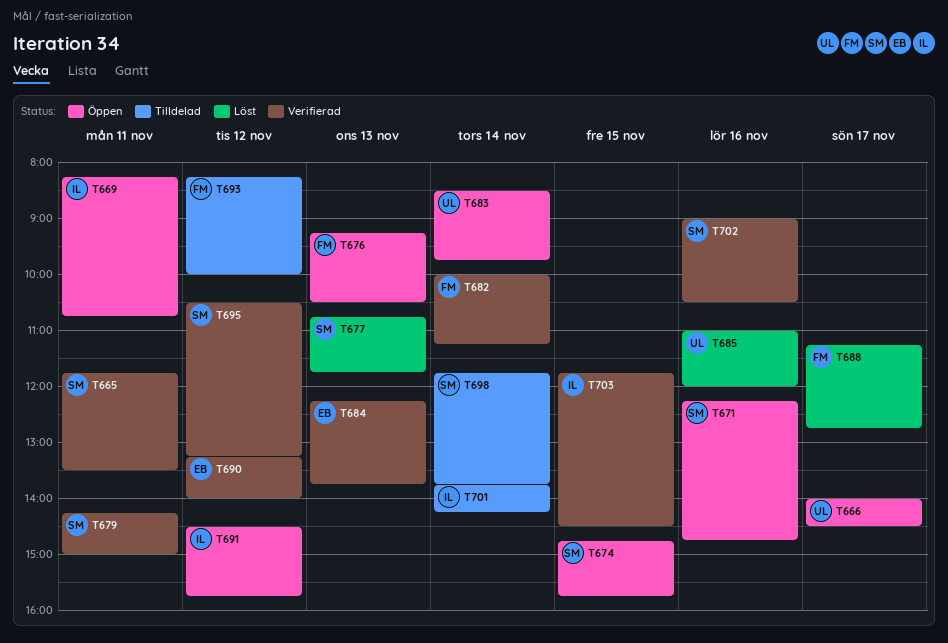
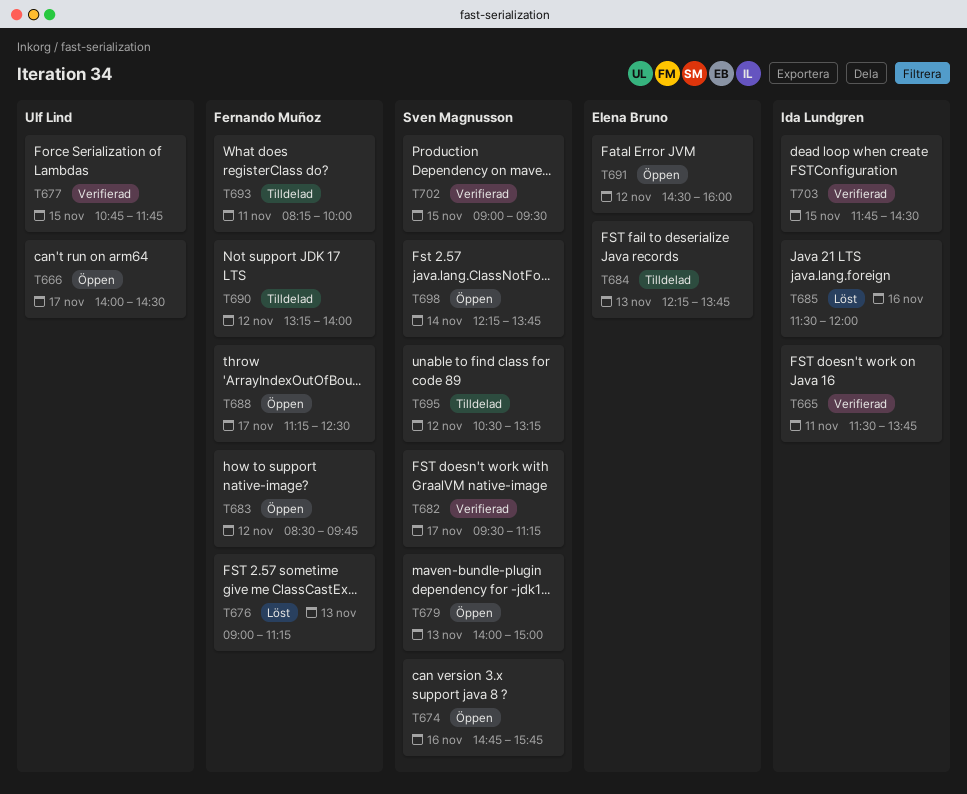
T665, owner: Sven Magnusson -> Ida Lundgren
T665, begins: 11:45 -> 11:30
T665, ends: 13:30 -> 13:45
T669: present -> none
T671: present -> none
T674, day: Nov 15 -> Nov 16
T676, status: Öppen -> Löst
T676, begins: 09:15 -> 09:00
T676, ends: 10:30 -> 11:15
T677, status: Löst -> Verifierad
T677, owner: Sven Magnusson -> Ulf Lind
T677, day: Nov 13 -> Nov 15
T679, status: Verifierad -> Öppen
T679, day: Nov 11 -> Nov 13
T679, begins: 14:15 -> 14:00
T682, owner: Fernando Muñoz -> Sven Magnusson
T682, day: Nov 14 -> Nov 17
T682, begins: 10:00 -> 09:30
T683, owner: Ulf Lind -> Fernando Muñoz
T683, day: Nov 14 -> Nov 12
T684, status: Verifierad -> Tilldelad
T685, owner: Ulf Lind -> Ida Lundgren
T685, begins: 11:00 -> 11:30
T688, status: Löst -> Öppen
T688, ends: 12:45 -> 12:30
T690, status: Verifierad -> Tilldelad
T690, owner: Elena Bruno -> Fernando Muñoz
T691, owner: Ida Lundgren -> Elena Bruno
T691, ends: 15:45 -> 16:00
T693, day: Nov 12 -> Nov 11
T695, status: Verifierad -> Tilldelad
T698, status: Tilldelad -> Öppen
T698, begins: 11:45 -> 12:15
T701: present -> none
T702, day: Nov 16 -> Nov 15
T702, ends: 10:30 -> 09:30

